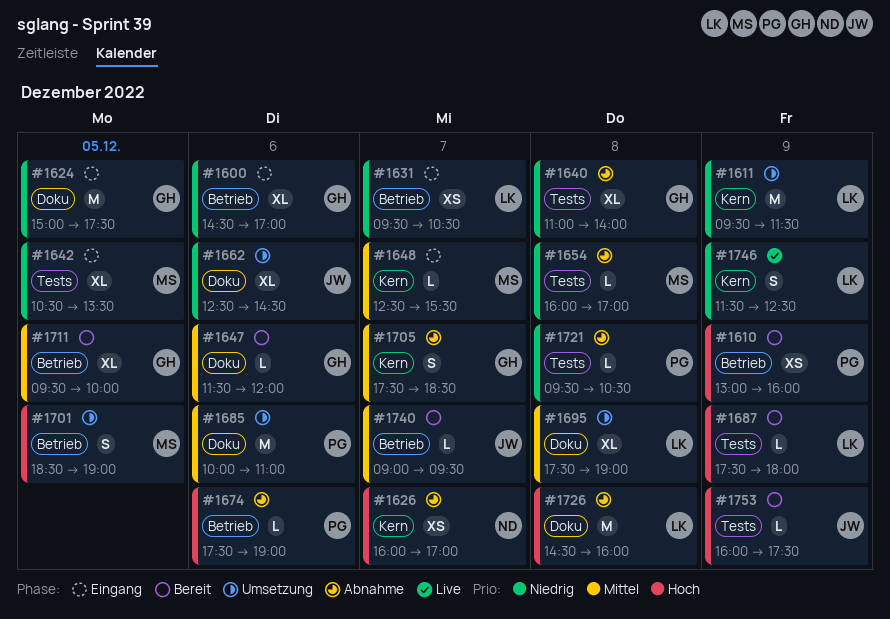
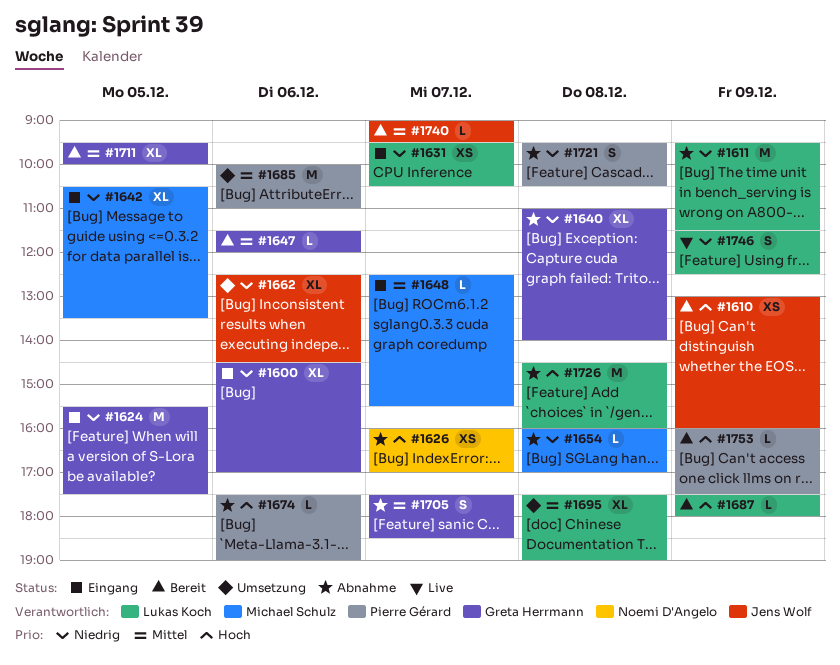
#1610, owner: Pierre Gérard -> Jens Wolf
#1611, status: Umsetzung -> Abnahme
#1624, begins: 15:00 -> 15:30
#1701: present -> none
#1721, estimate: L -> S
#1753, owner: Jens Wolf -> Pierre Gérard

